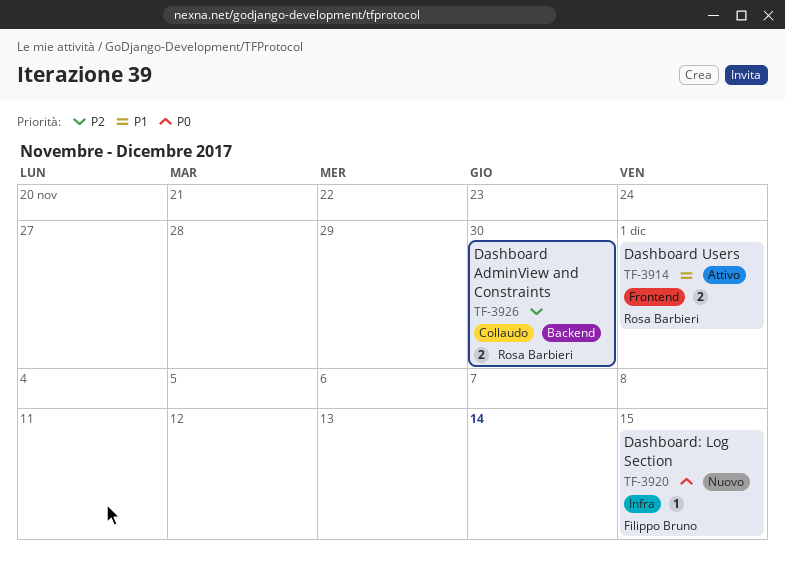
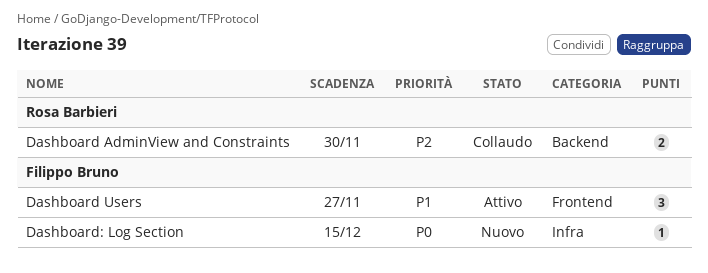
Dashboard Users, owner: Rosa Barbieri -> Filippo Bruno
Dashboard Users, estimate: 2 -> 3
Dashboard Users, due: Dec 1 -> Nov 27

